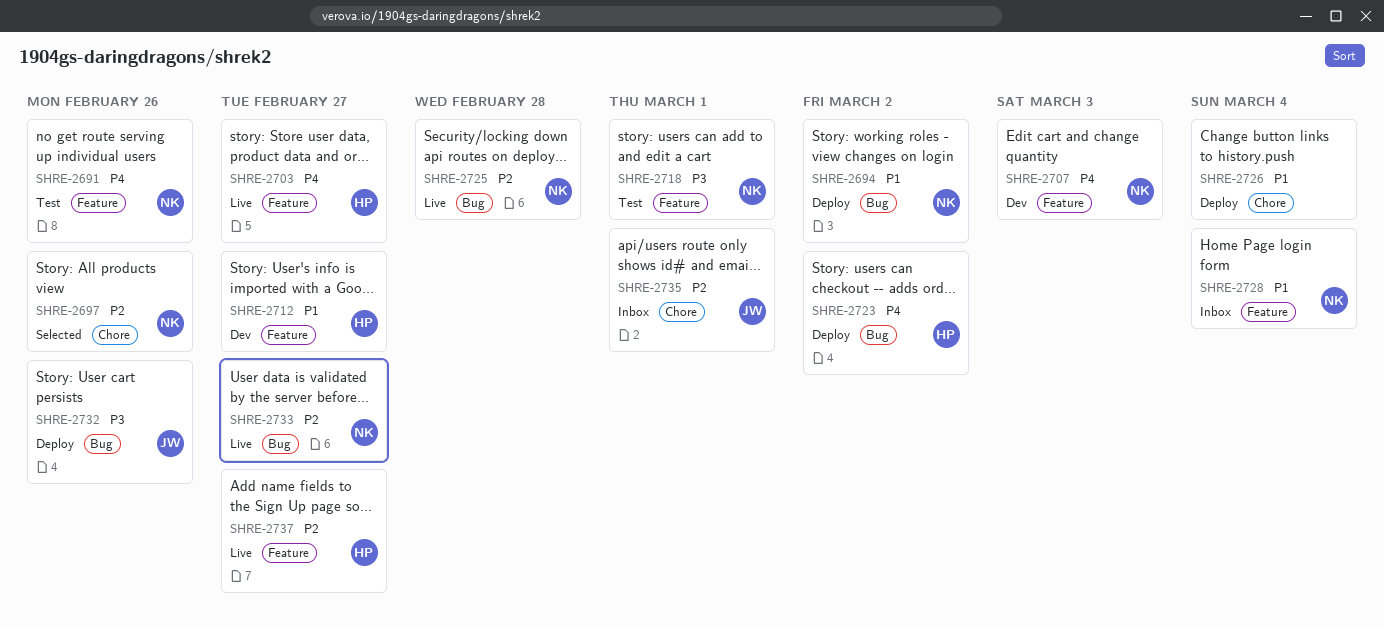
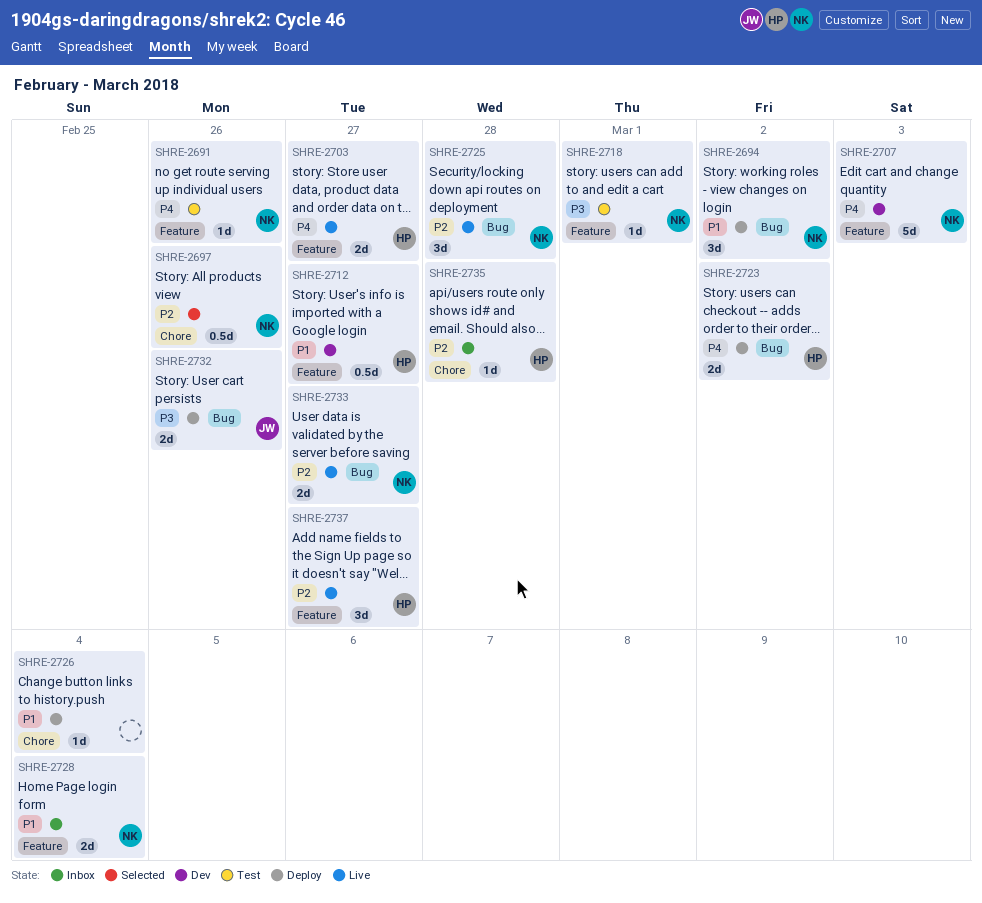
SHRE-2735, owner: JW -> HP
SHRE-2735, due: Mar 1 -> Feb 28

